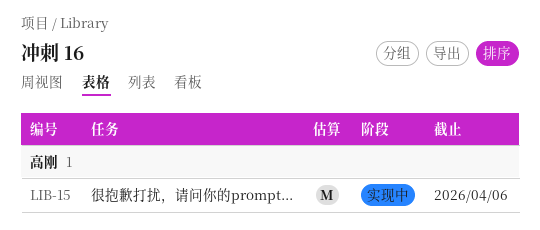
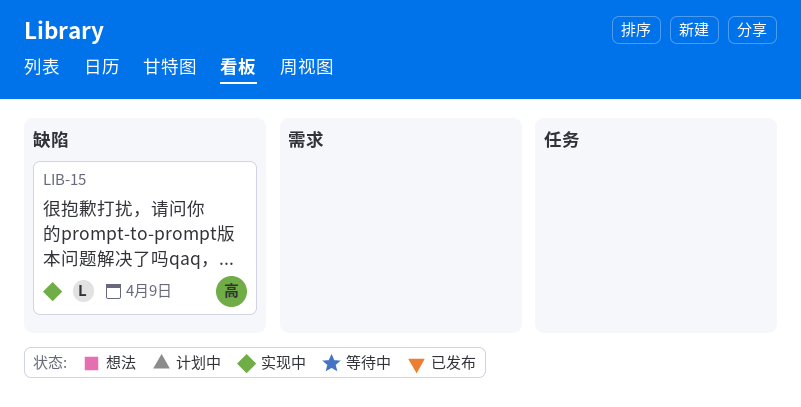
LIB-15, estimate: M -> L
LIB-15, due: Apr 6 -> Apr 9

